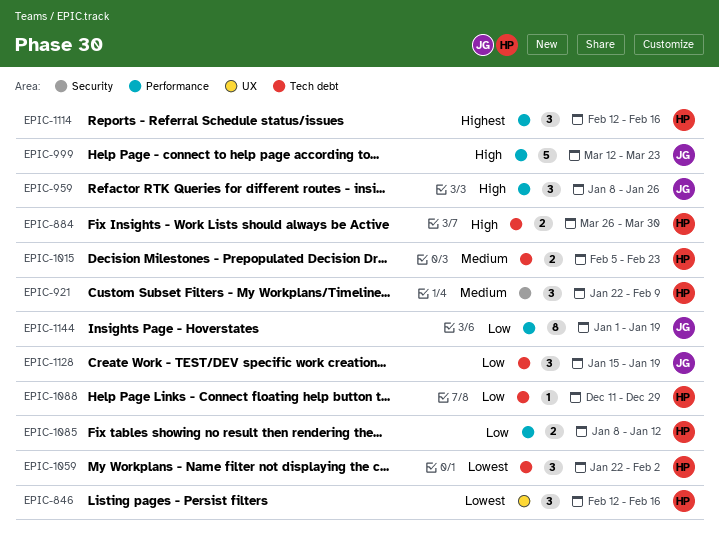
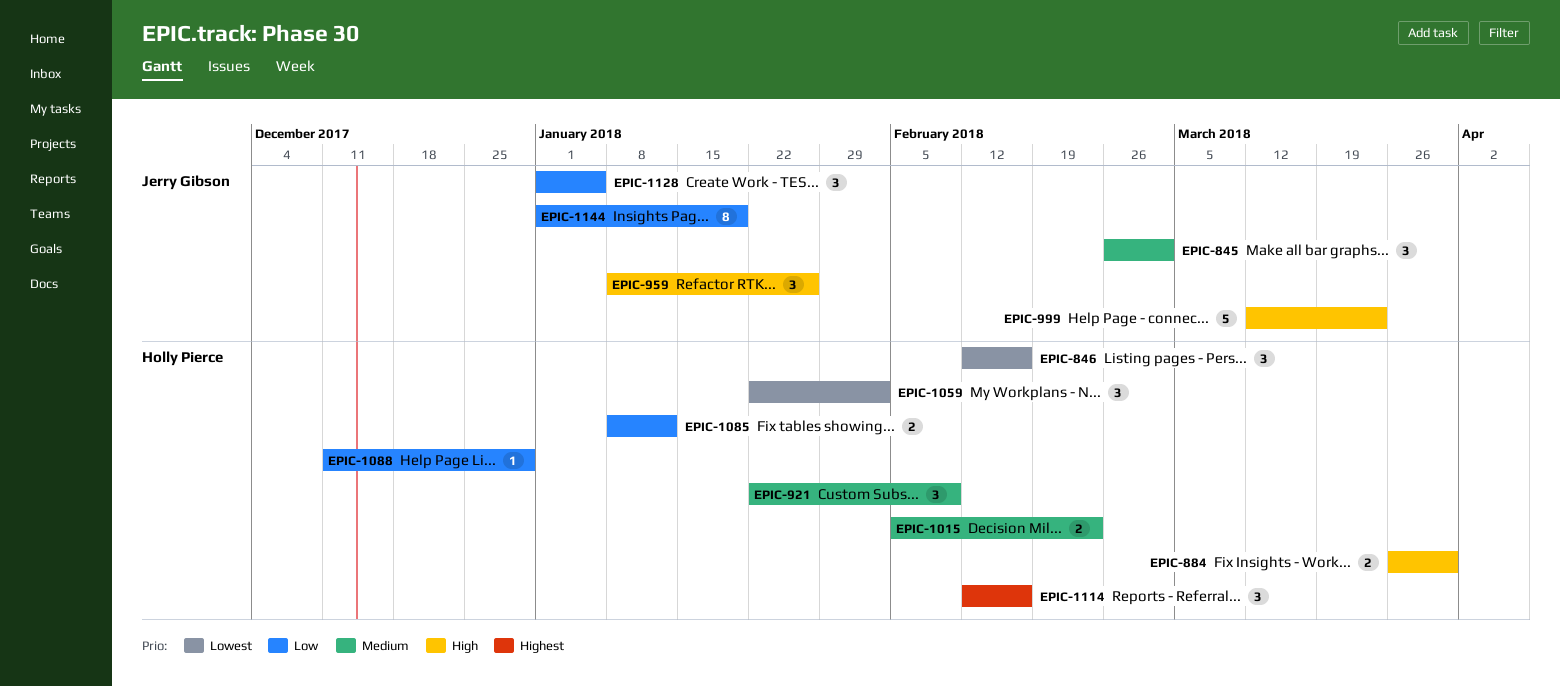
EPIC-845: none -> present
EPIC-1128, start: Jan 15 -> Jan 1
EPIC-1128, due: Jan 19 -> Jan 5

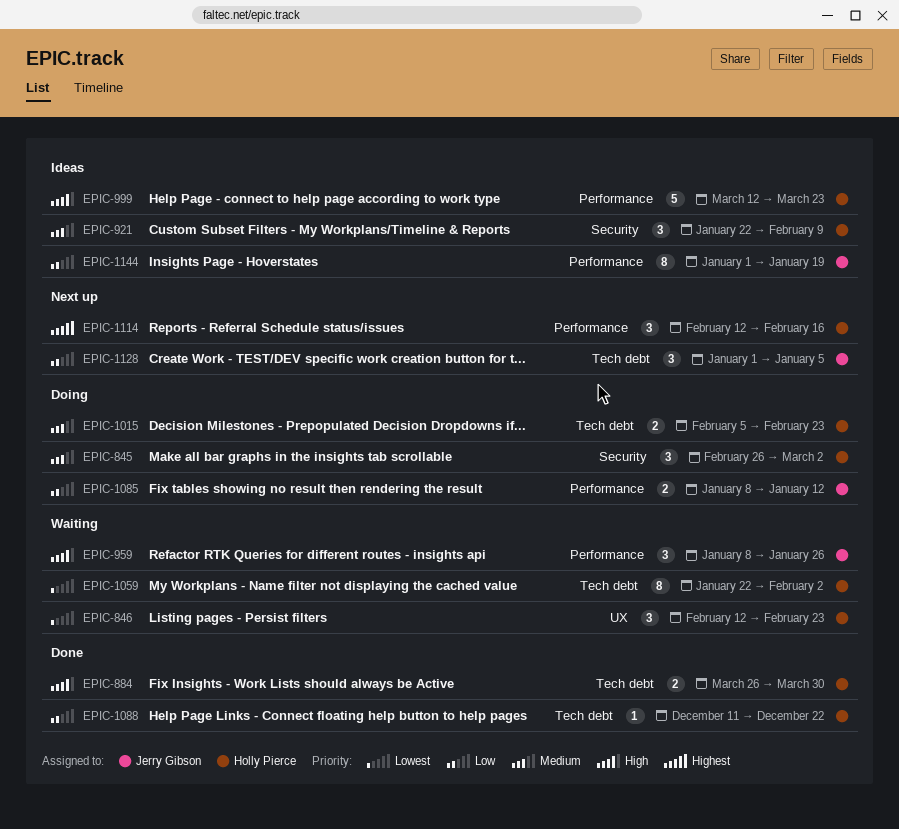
EPIC-845, owner: Jerry Gibson -> Holly Pierce
EPIC-846, due: Feb 16 -> Feb 23
EPIC-999, owner: Jerry Gibson -> Holly Pierce
EPIC-1059, estimate: 3 -> 8
EPIC-1085, owner: Holly Pierce -> Jerry Gibson
EPIC-1088, due: Dec 29 -> Dec 22

